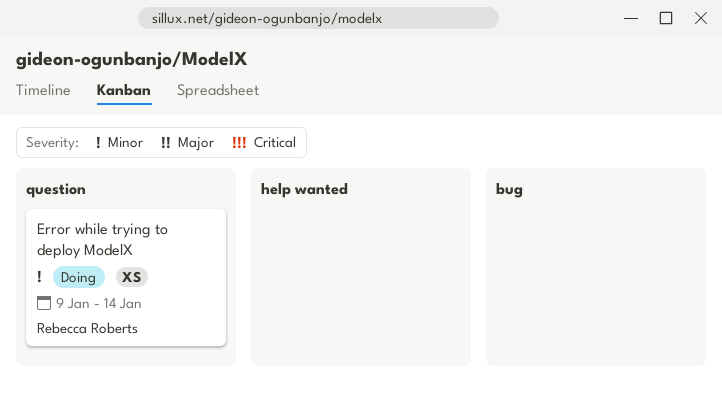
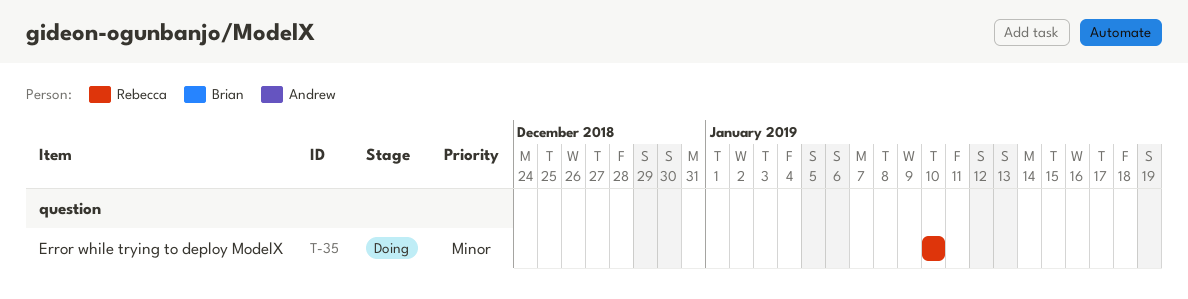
Error while trying to deploy ModelX, start: Jan 9 -> Jan 10
Error while trying to deploy ModelX, due: Jan 14 -> Jan 10

